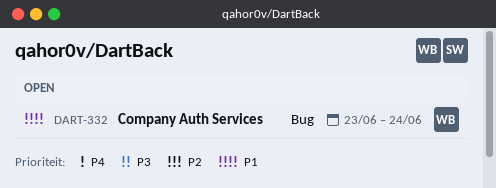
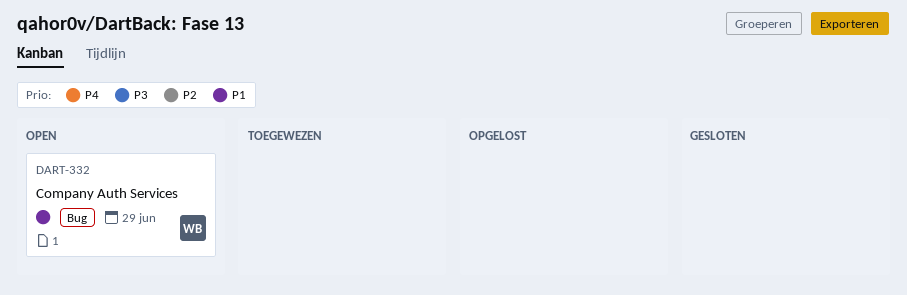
DART-332, due: Jun 24 -> Jun 29

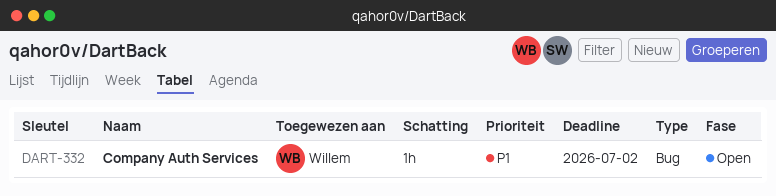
DART-332, due: Jun 29 -> Jul 2

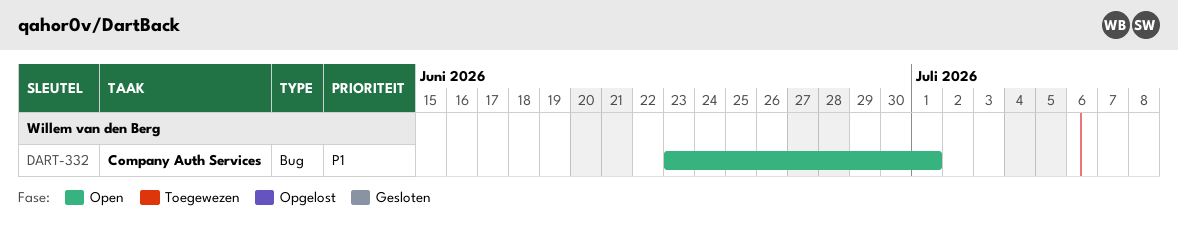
DART-332, due: Jul 2 -> Jul 1

